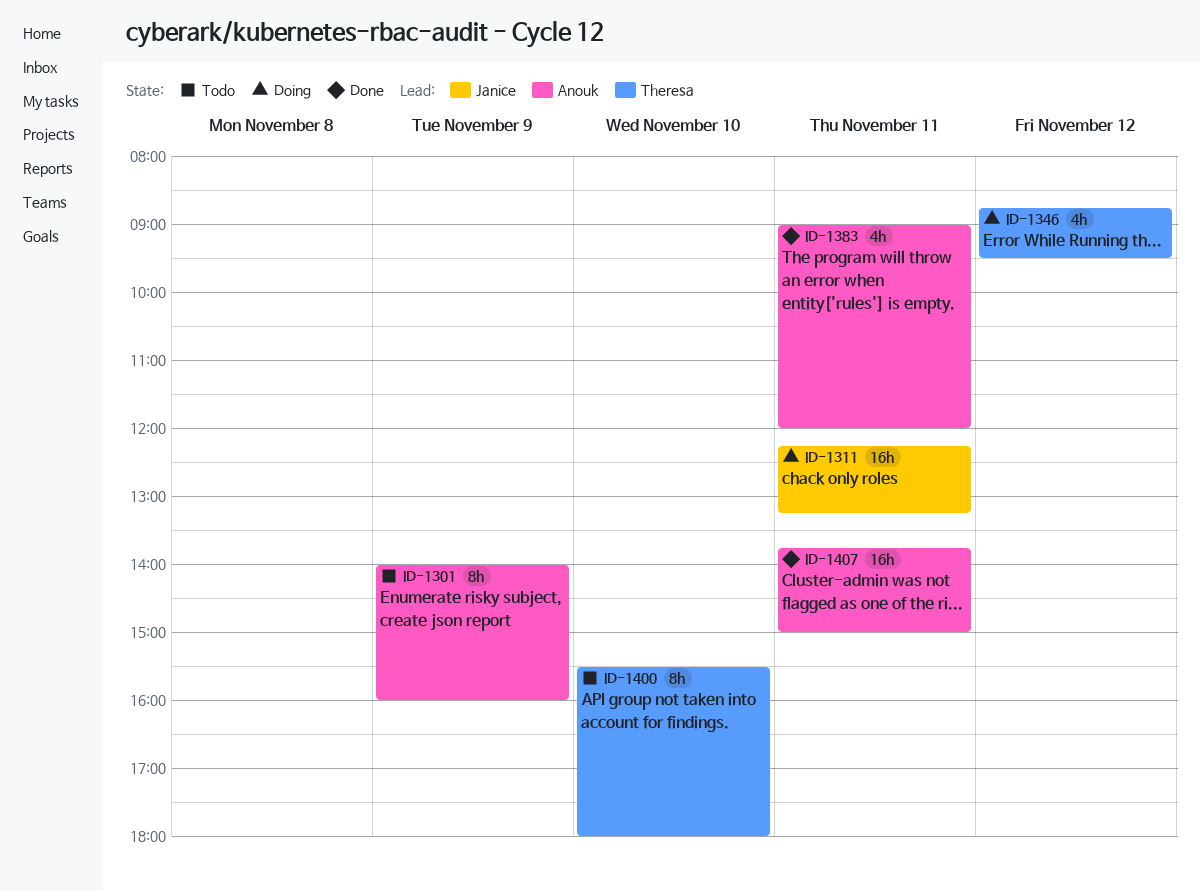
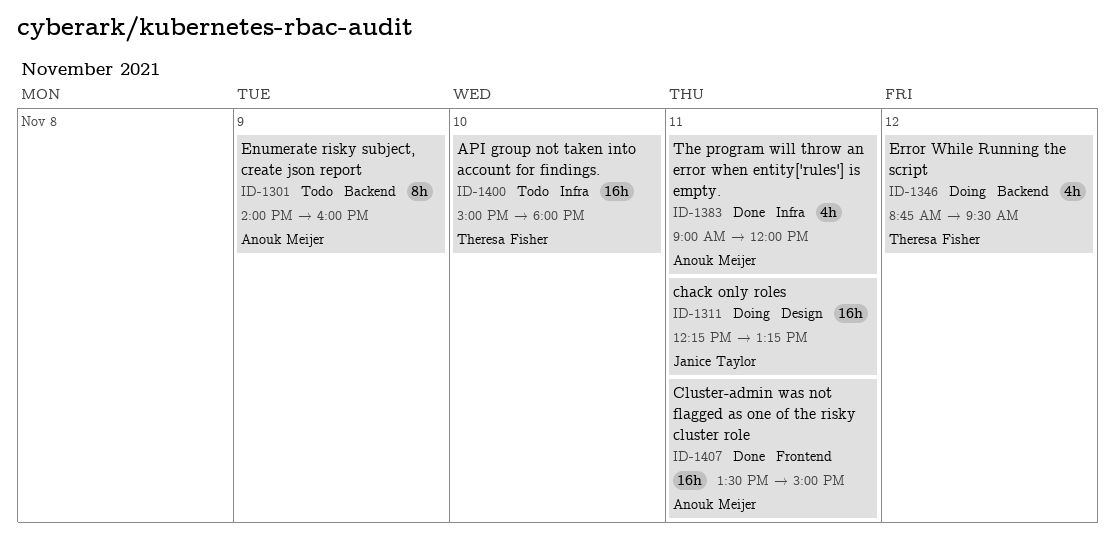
ID-1400, estimate: 8h -> 16h
ID-1400, begins: 15:30 -> 15:00
ID-1407, begins: 13:45 -> 13:30

